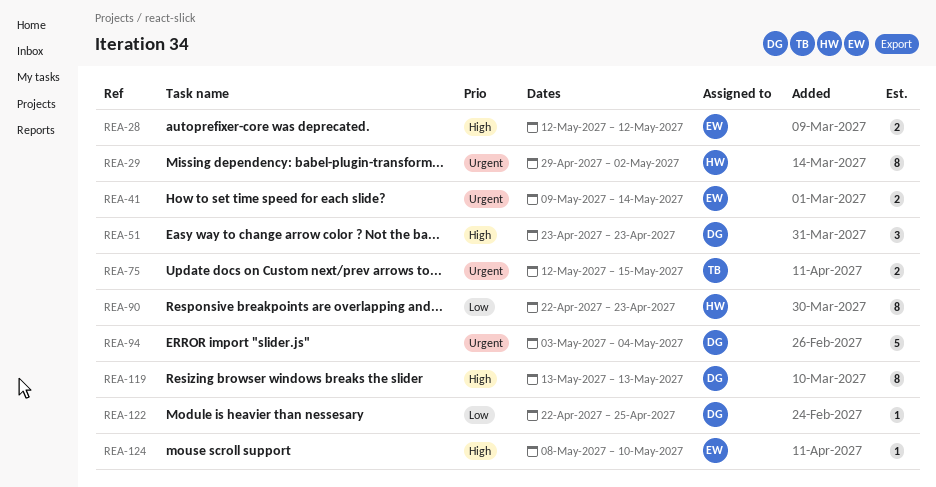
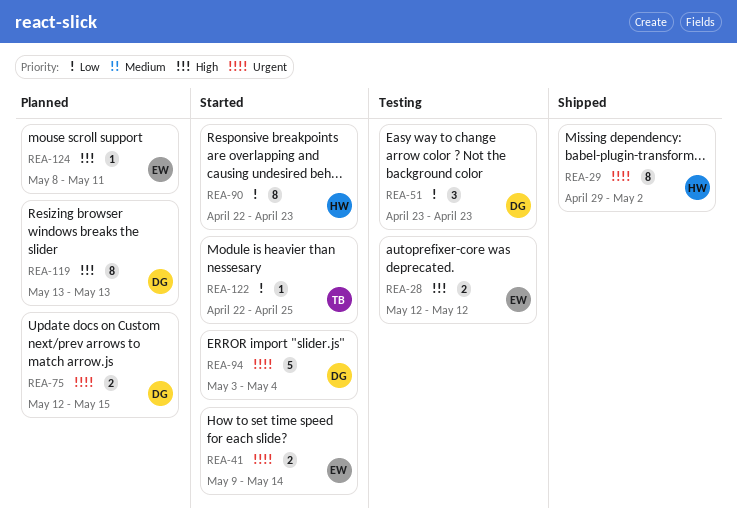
REA-51, priority: High -> Low
REA-75, owner: TB -> DG
REA-122, owner: DG -> TB
REA-124, due: May 10 -> May 11

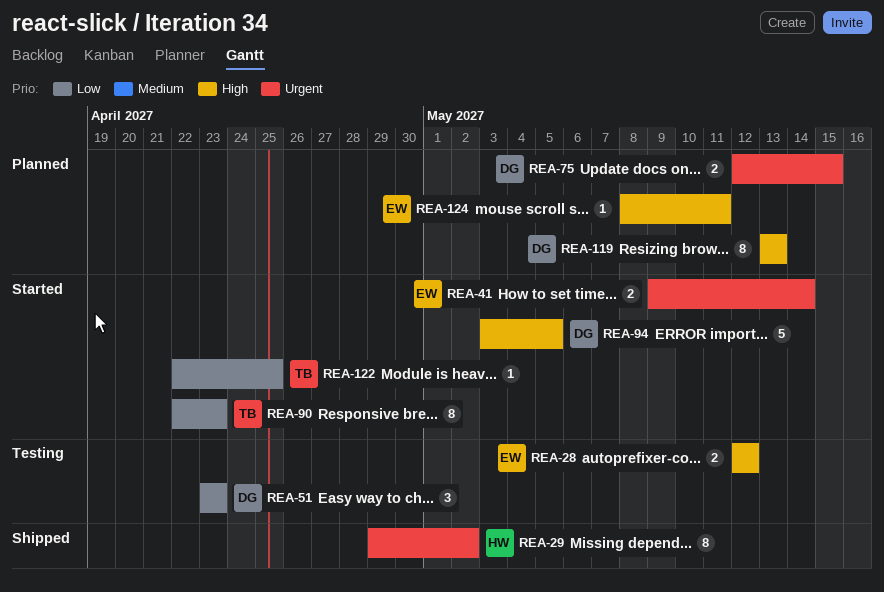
REA-90, owner: HW -> TB
REA-94, priority: Urgent -> High
REA-94, due: May 4 -> May 5

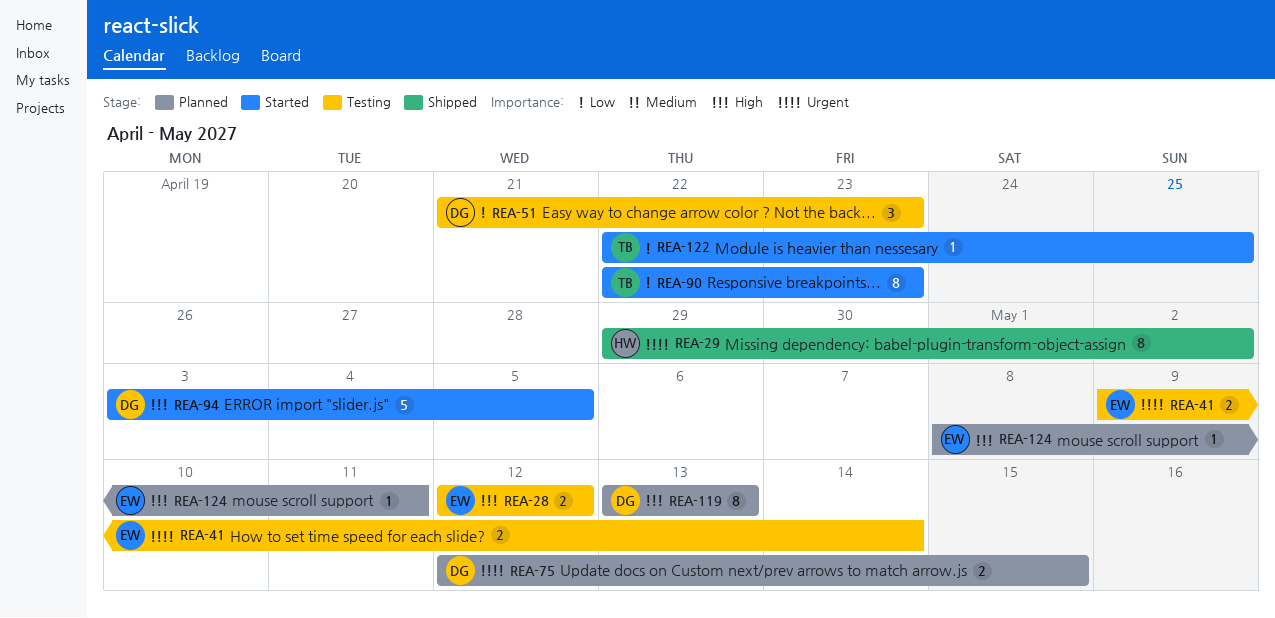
REA-41, status: Started -> Testing
REA-51, start: Apr 23 -> Apr 21

